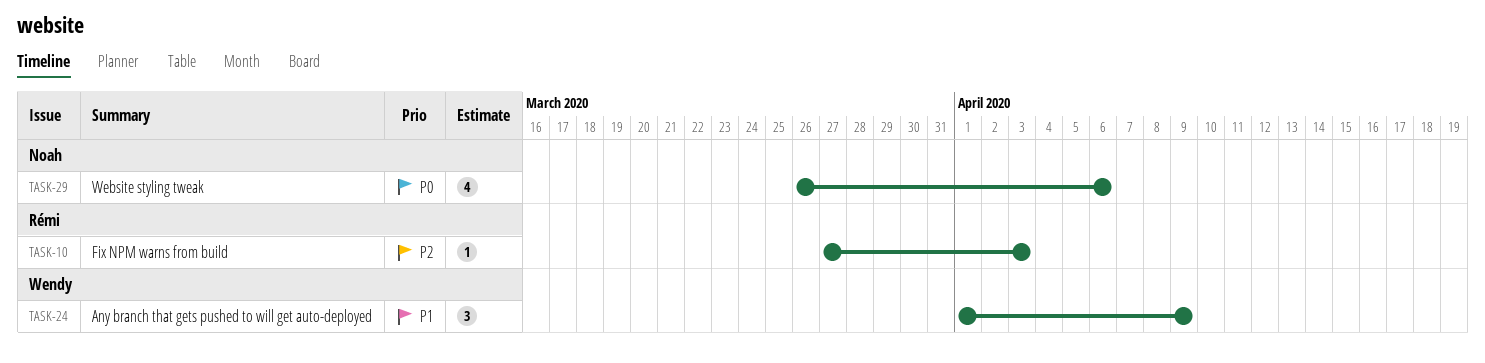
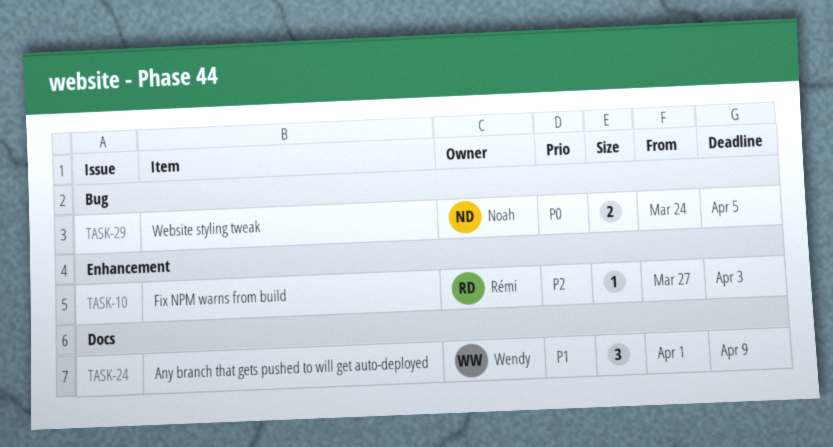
TASK-29, estimate: 4 -> 2
TASK-29, start: Mar 26 -> Mar 24
TASK-29, due: Apr 6 -> Apr 5

